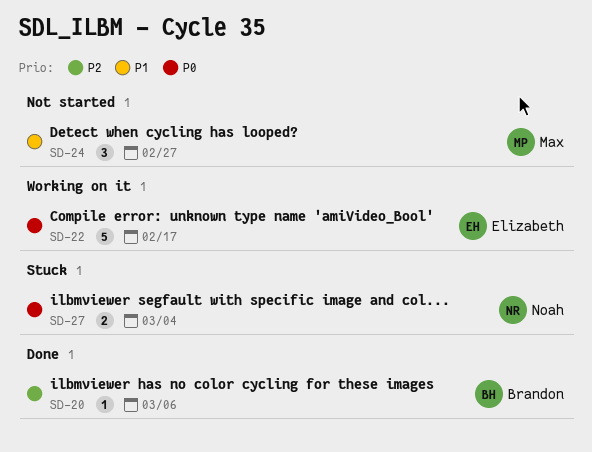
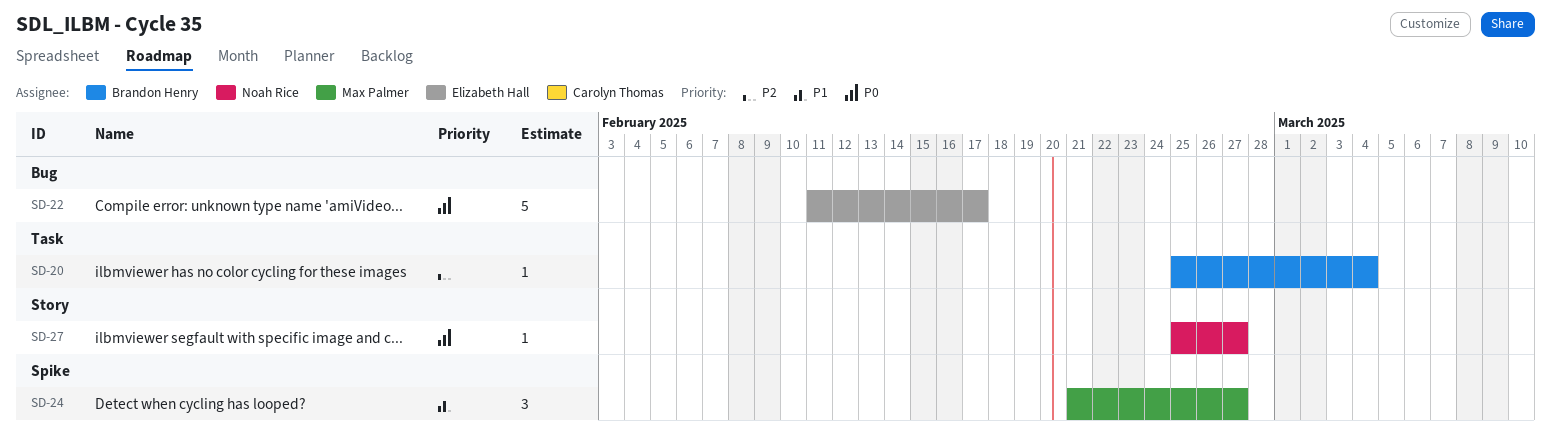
SD-20, due: Mar 6 -> Mar 4
SD-27, estimate: 2 -> 1
SD-27, due: Mar 4 -> Feb 27

